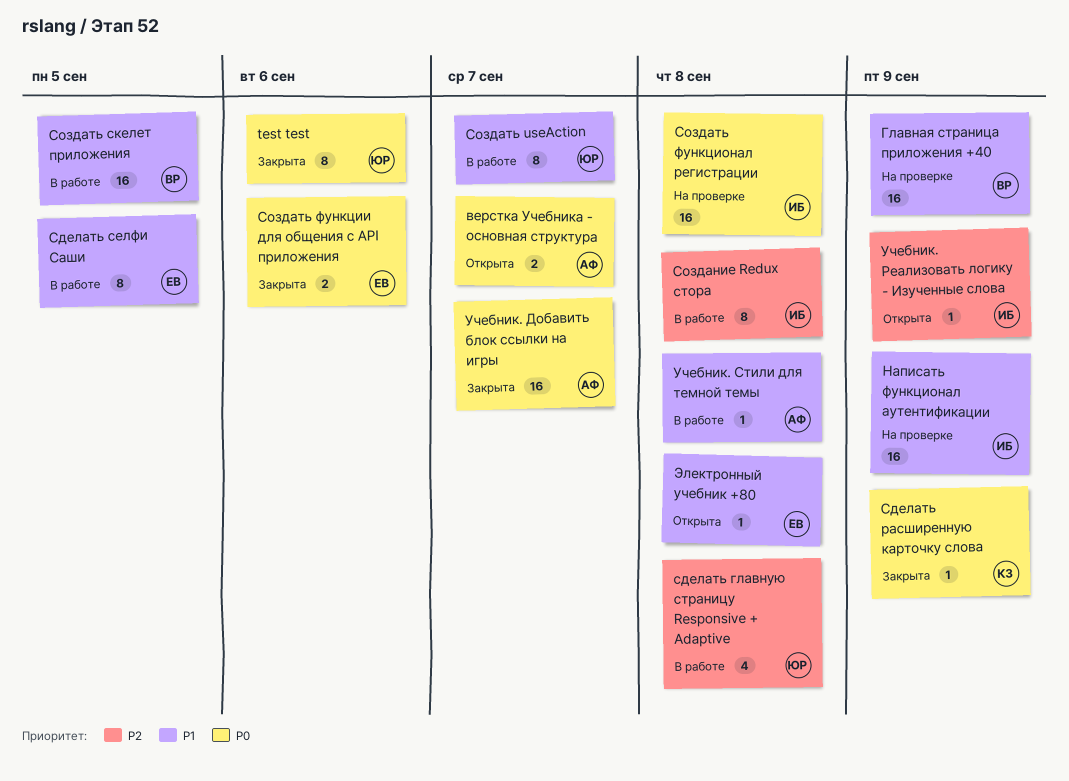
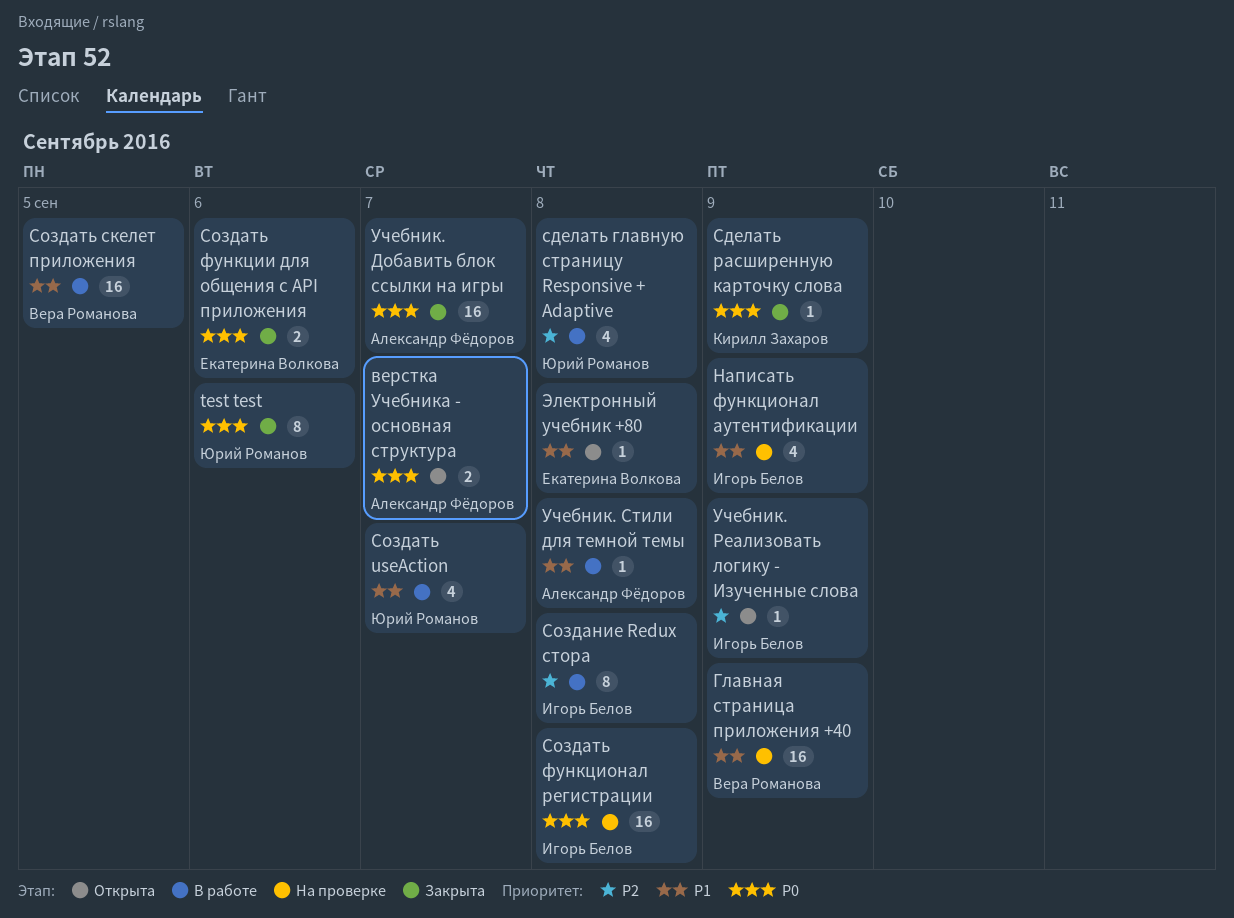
Написать функционал аутентификации, estimate: 16 -> 4
Сделать селфи Саши: present -> none
Создать useAction, estimate: 8 -> 4

